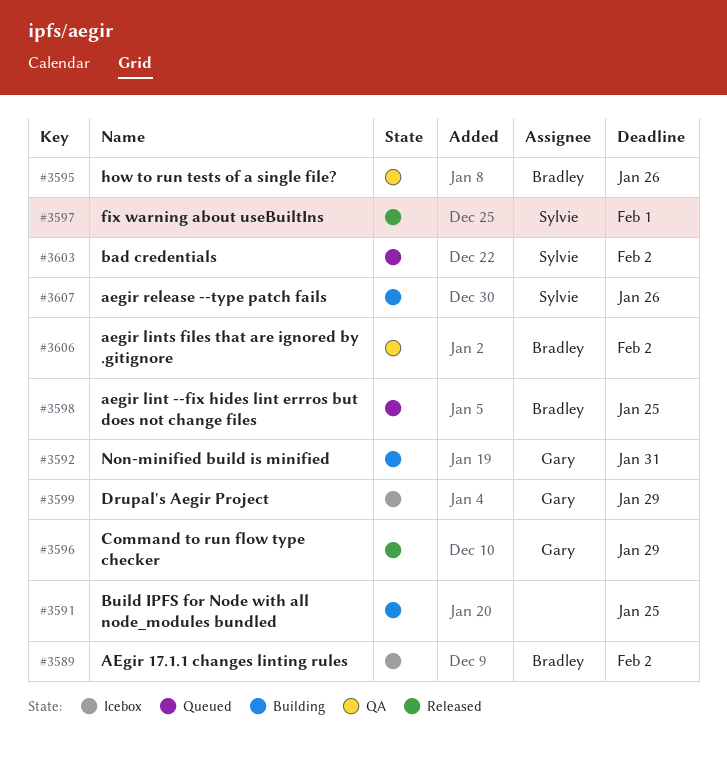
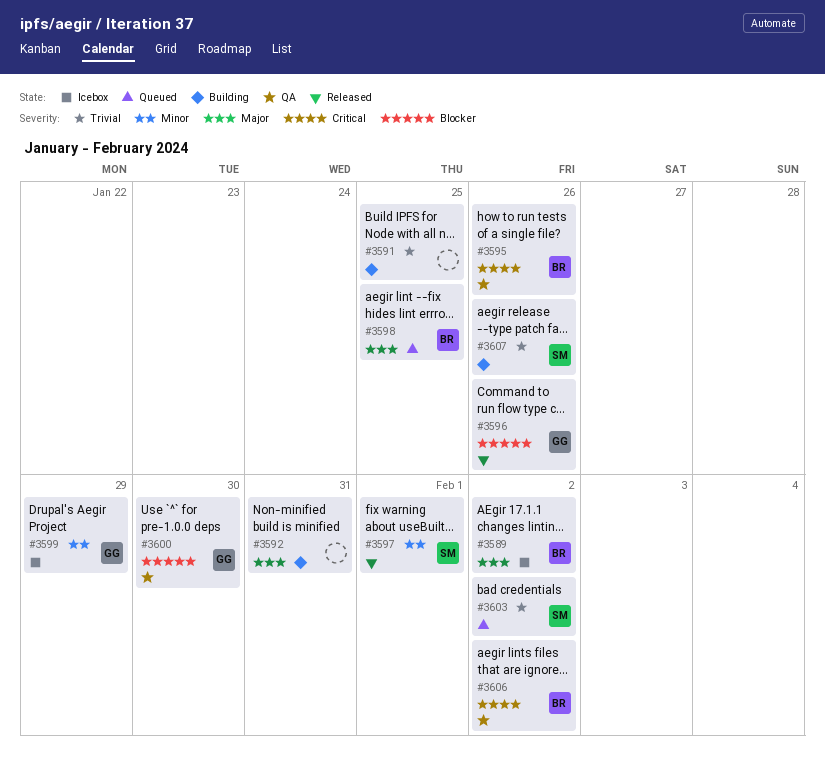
#3592, owner: Gary -> none
#3596, due: Jan 29 -> Jan 26
#3600: none -> present

